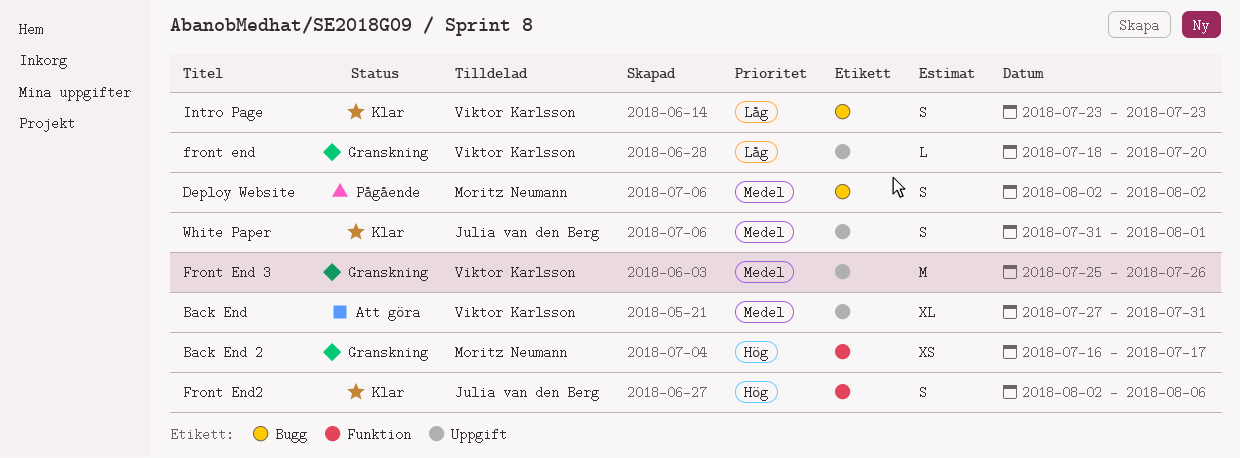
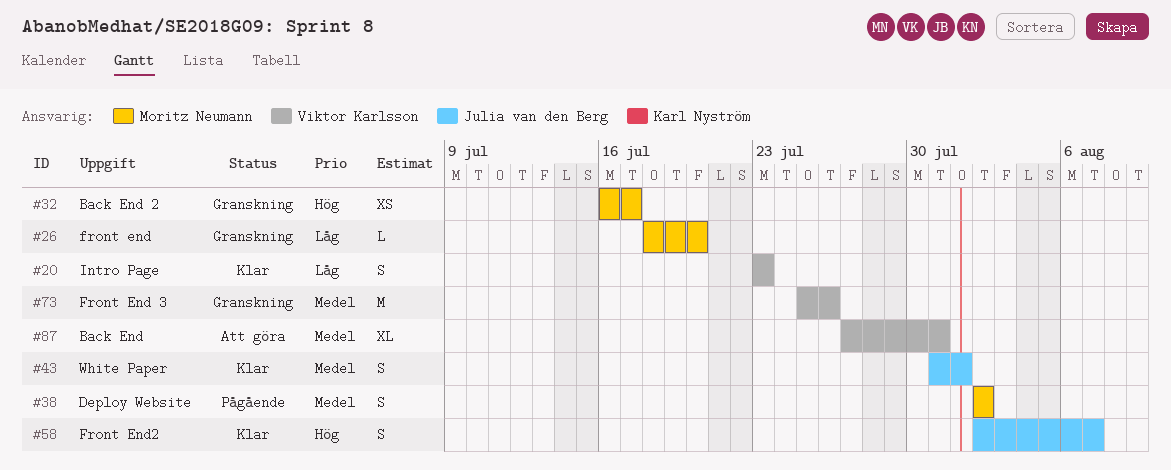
front end, owner: Viktor Karlsson -> Moritz Neumann
Front End2, due: Aug 6 -> Aug 7

